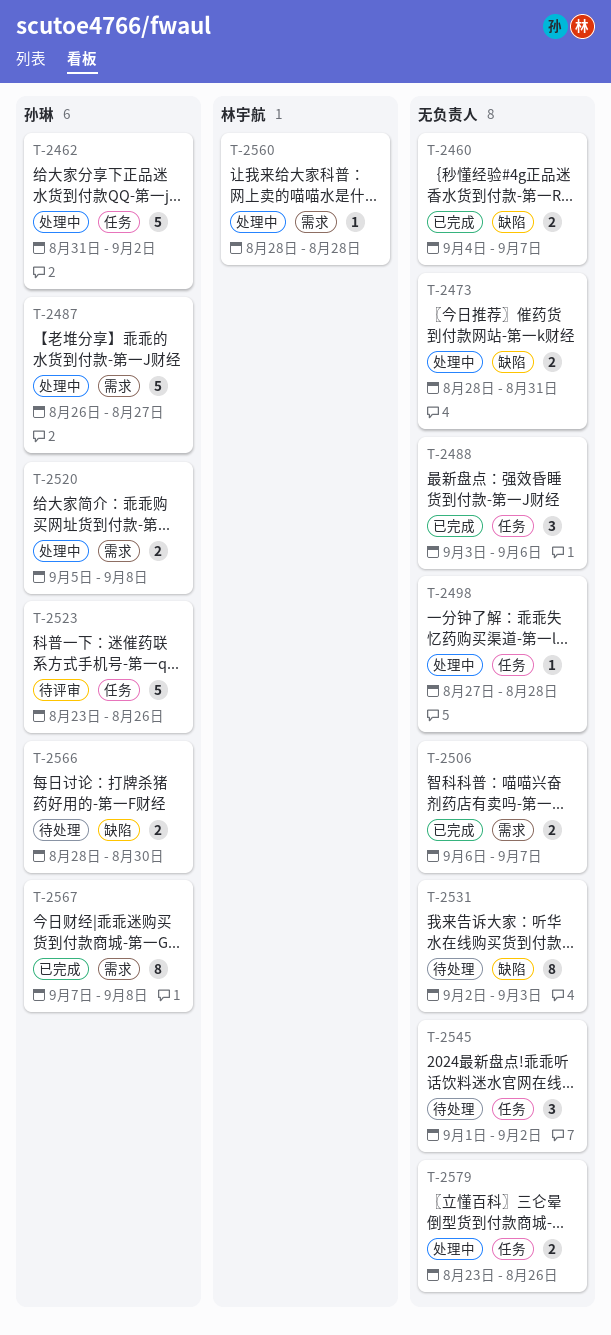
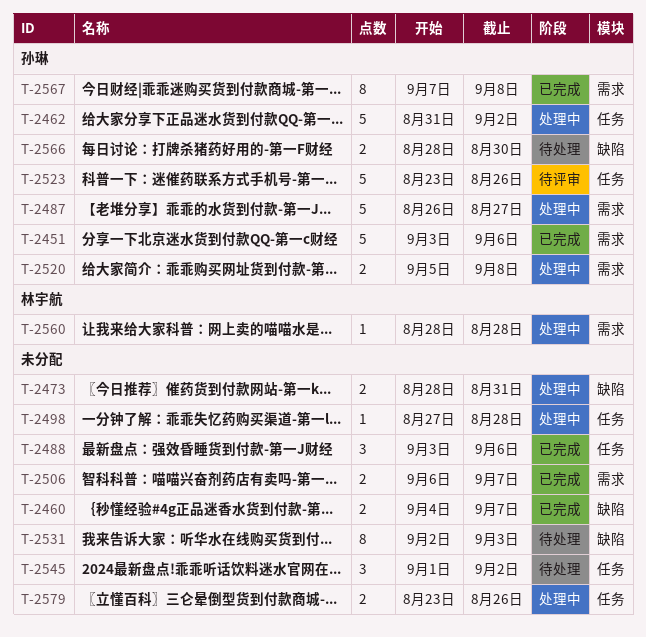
T-2451: none -> present

